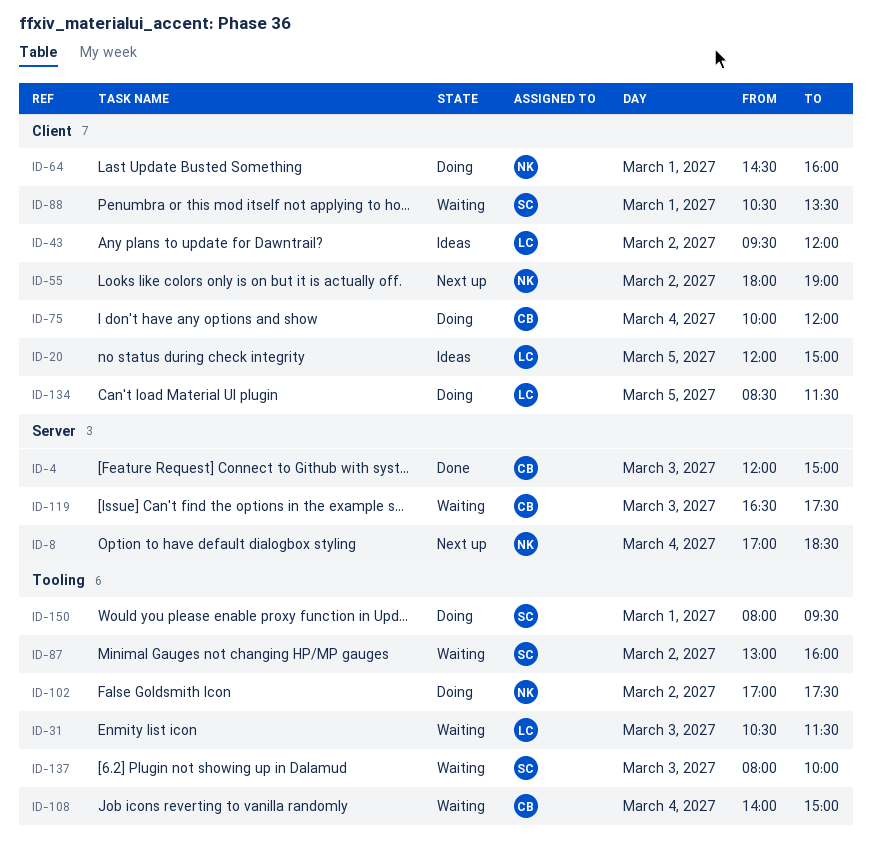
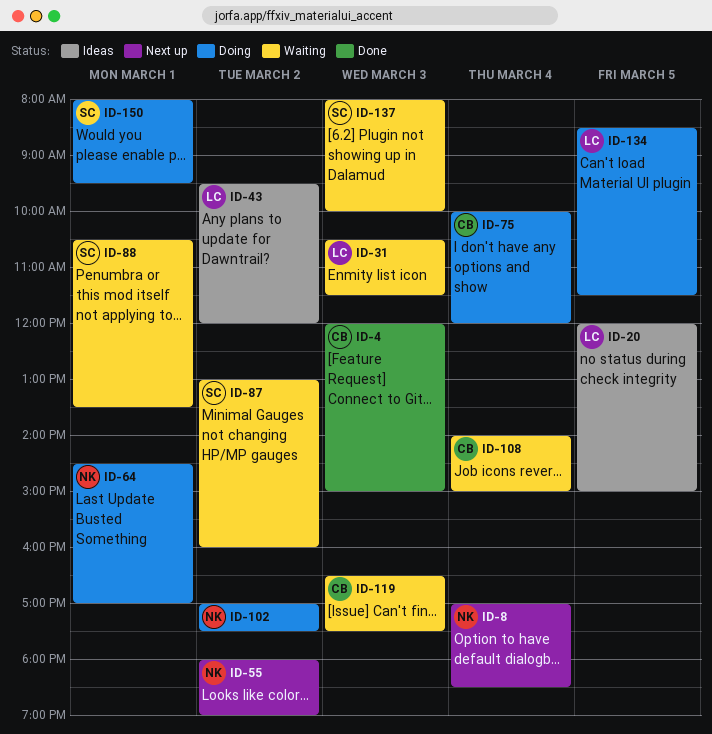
ID-64, ends: 16:00 -> 17:00

